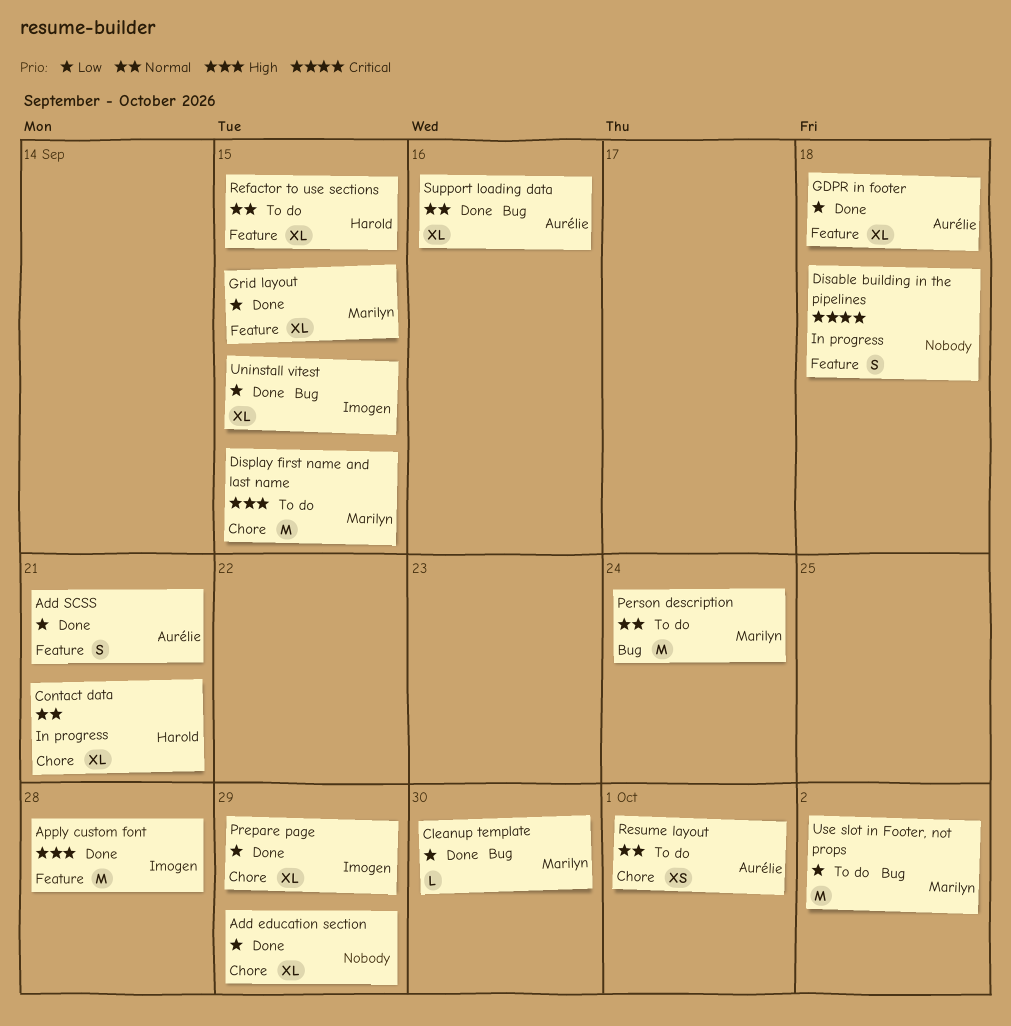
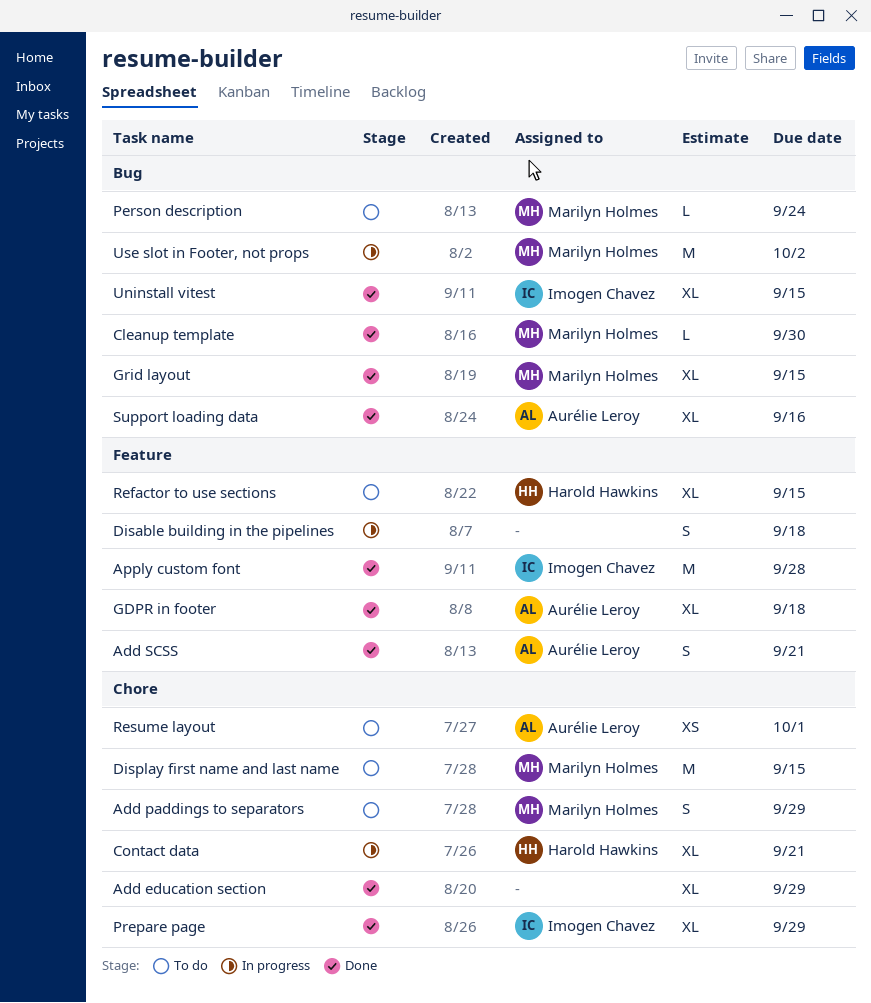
Add paddings to separators: none -> present
Grid layout, label: Feature -> Bug
Person description, estimate: M -> L
Use slot in Footer, not props, status: To do -> In progress

